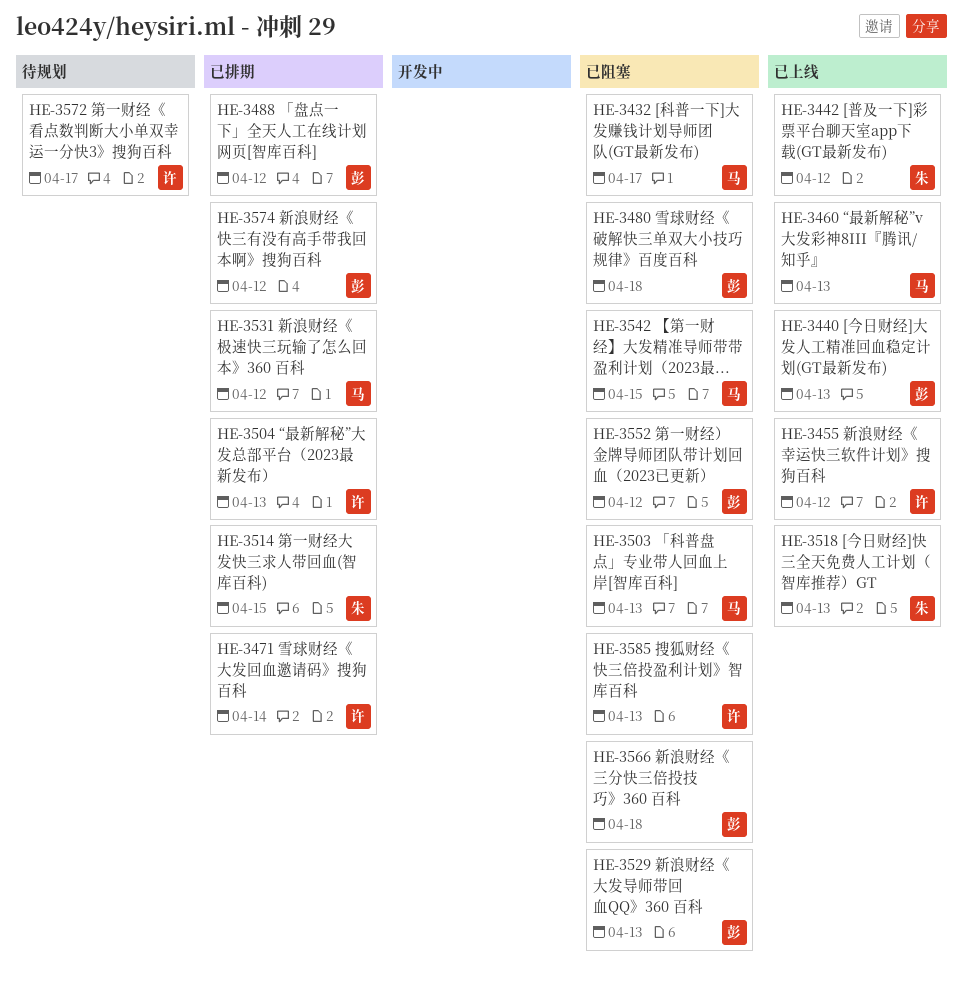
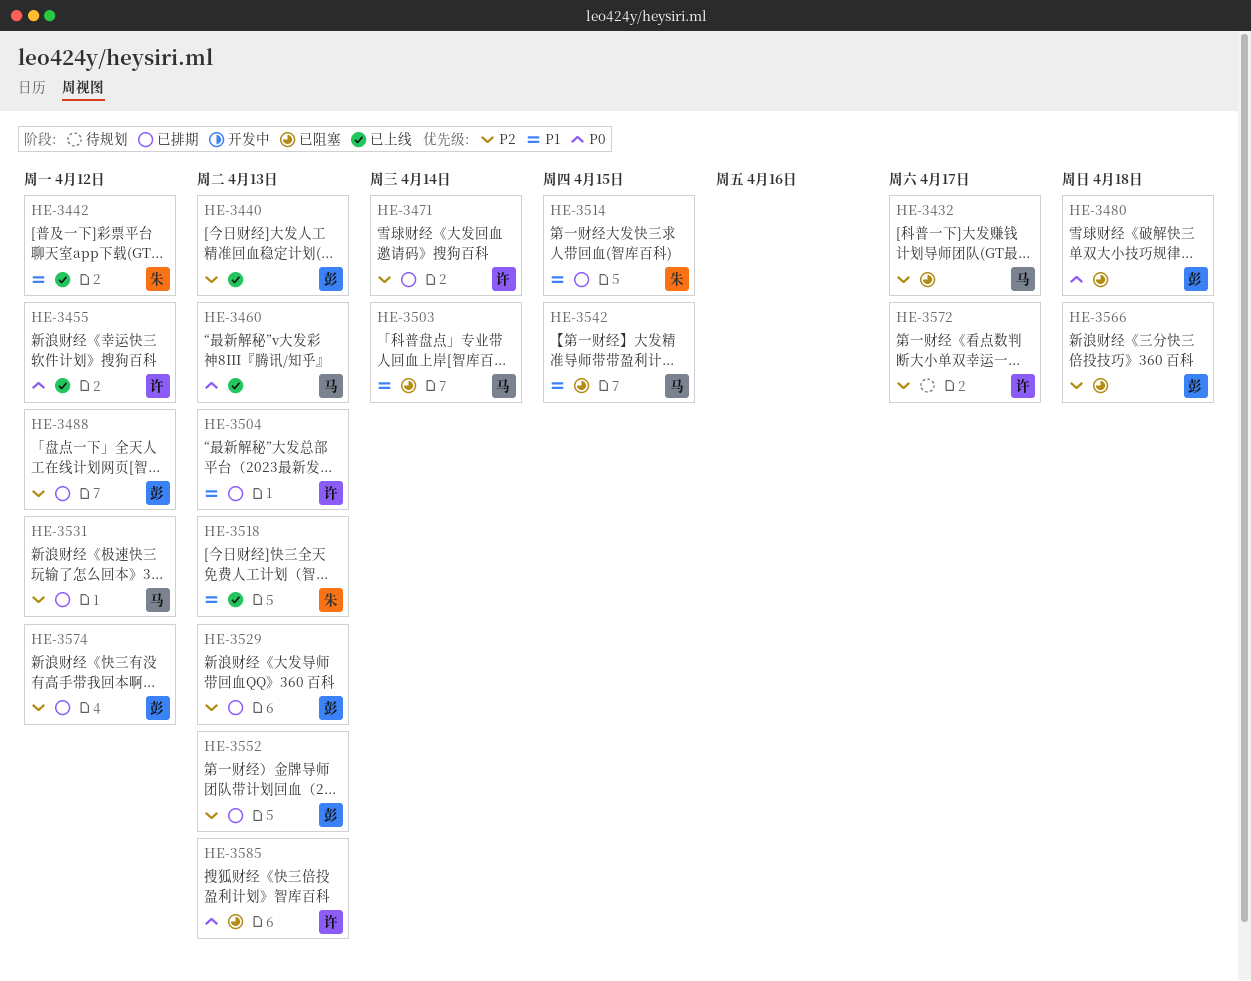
HE-3503, due: Apr 13 -> Apr 14
HE-3529, status: 已阻塞 -> 已排期
HE-3552, status: 已阻塞 -> 已排期
HE-3552, due: Apr 12 -> Apr 13

